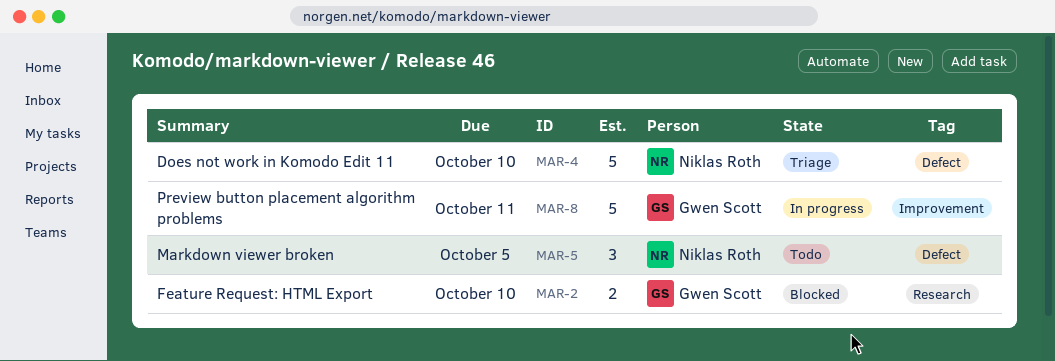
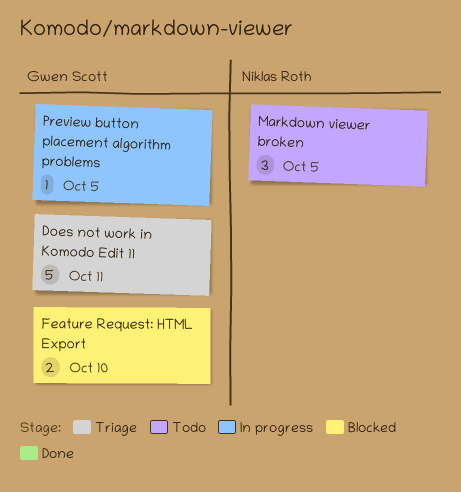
Does not work in Komodo Edit 11, owner: Niklas Roth -> Gwen Scott
Does not work in Komodo Edit 11, due: Oct 10 -> Oct 11
Preview button placement algorithm problems, estimate: 5 -> 1
Preview button placement algorithm problems, due: Oct 11 -> Oct 5

